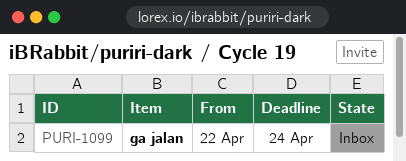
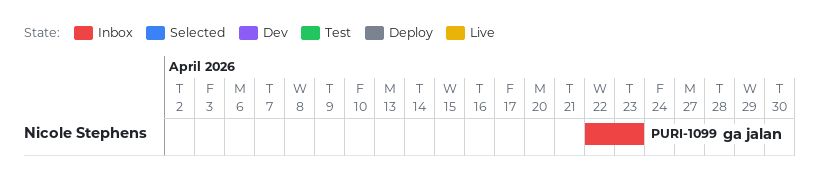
PURI-1099, due: Apr 24 -> Apr 23

